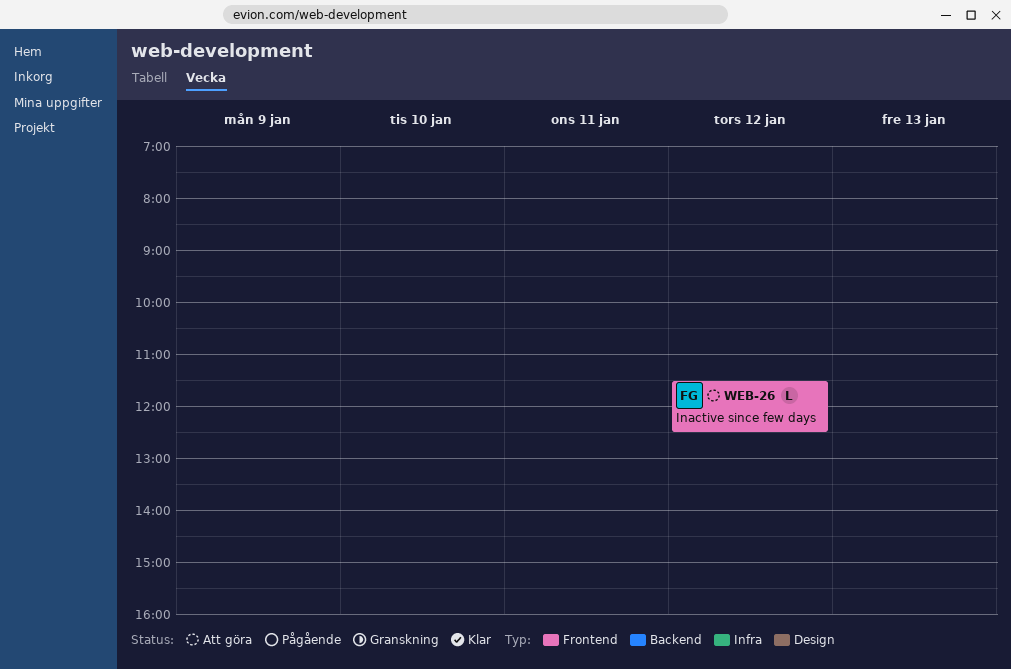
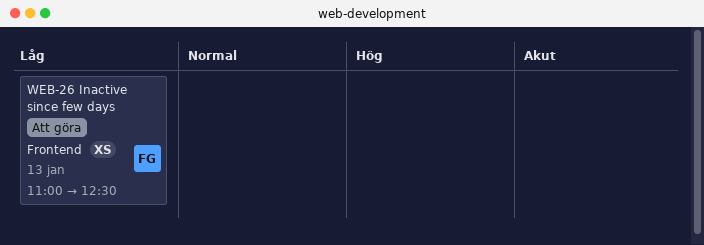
WEB-26, estimate: L -> XS
WEB-26, day: Jan 12 -> Jan 13
WEB-26, begins: 11:30 -> 11:00

